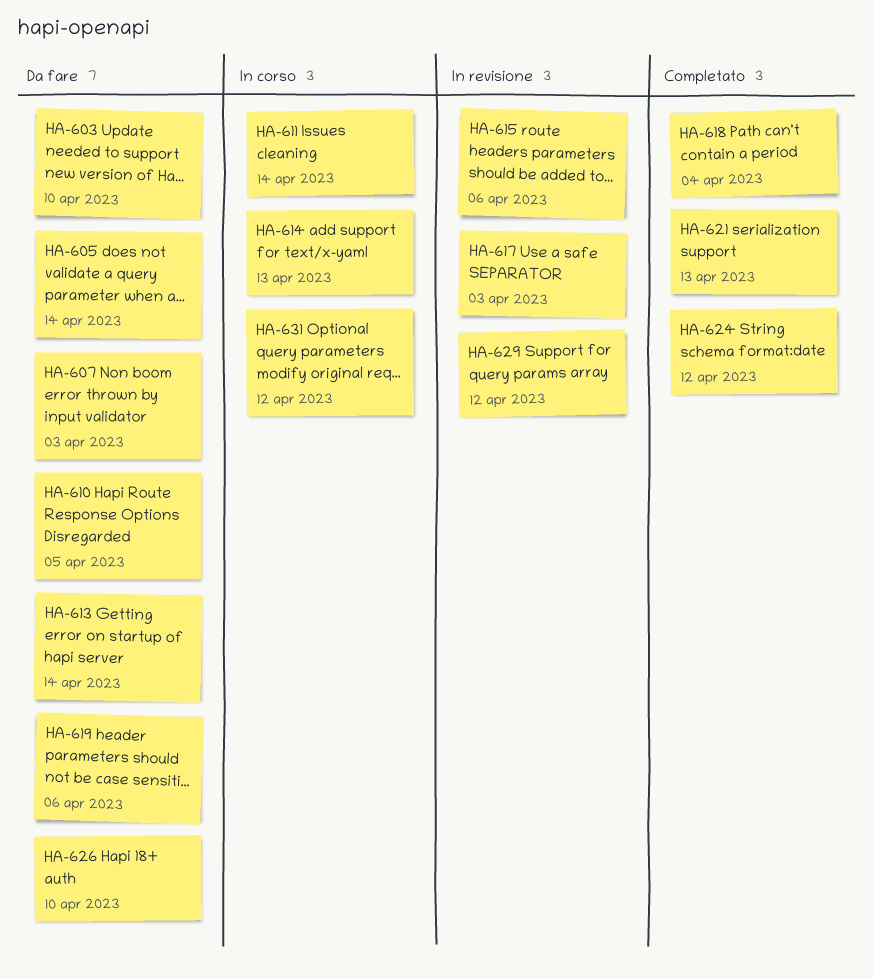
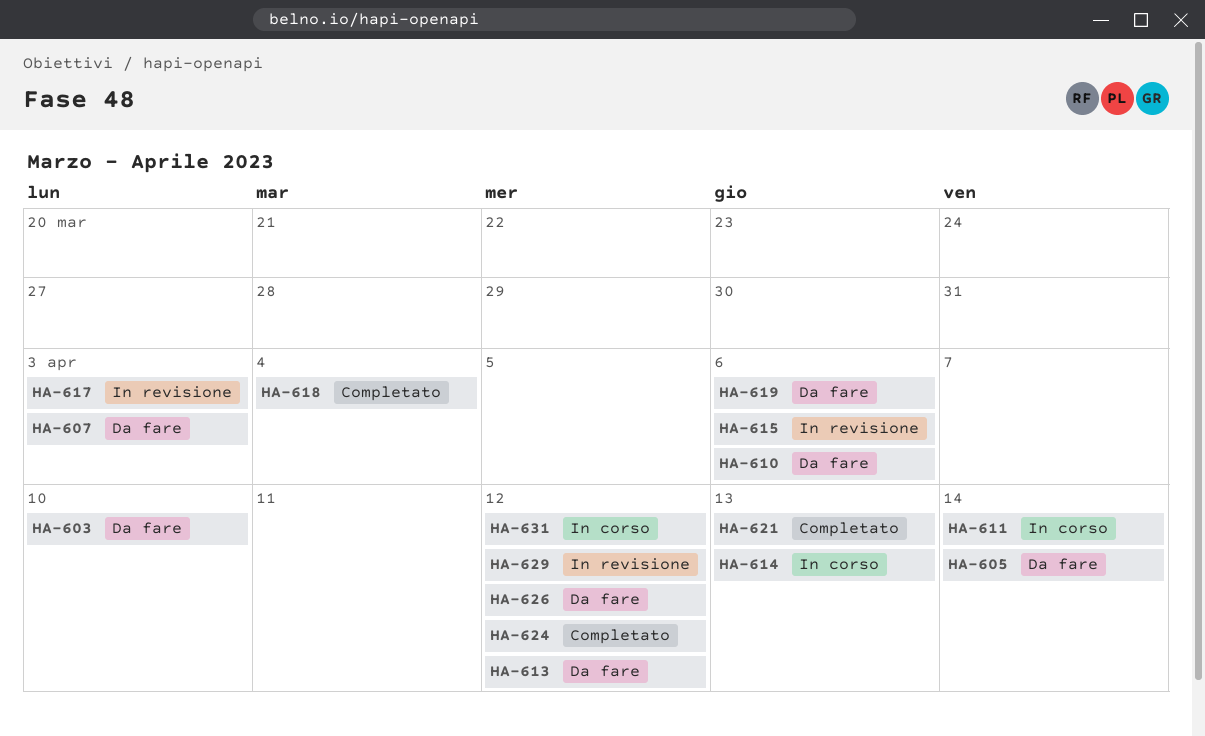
HA-610, due: Apr 5 -> Apr 6
HA-613, due: Apr 14 -> Apr 12
HA-626, due: Apr 10 -> Apr 12

